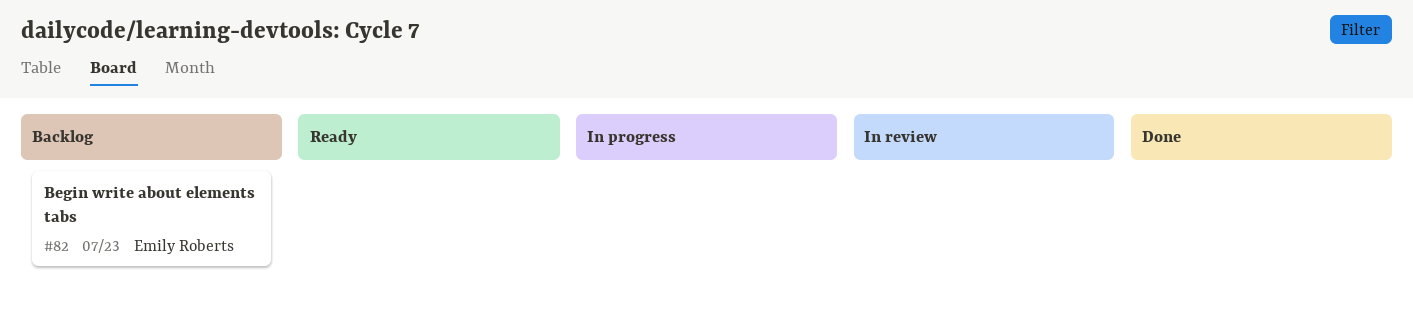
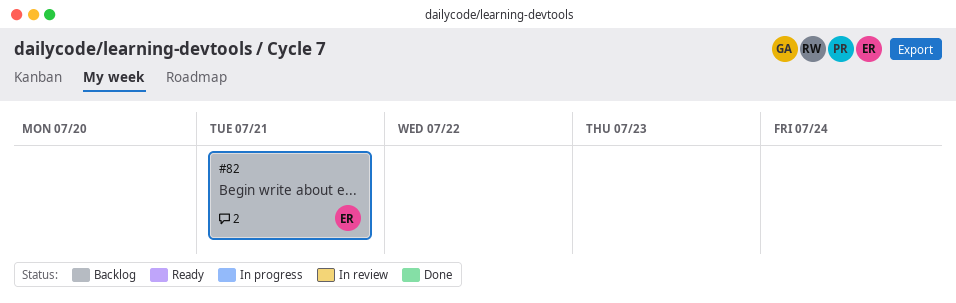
#82, due: Jul 23 -> Jul 21

